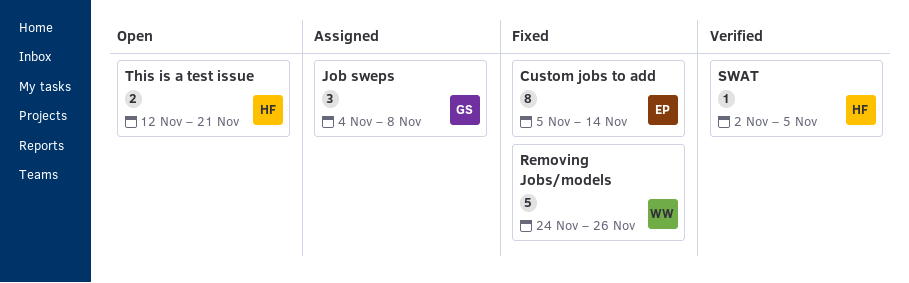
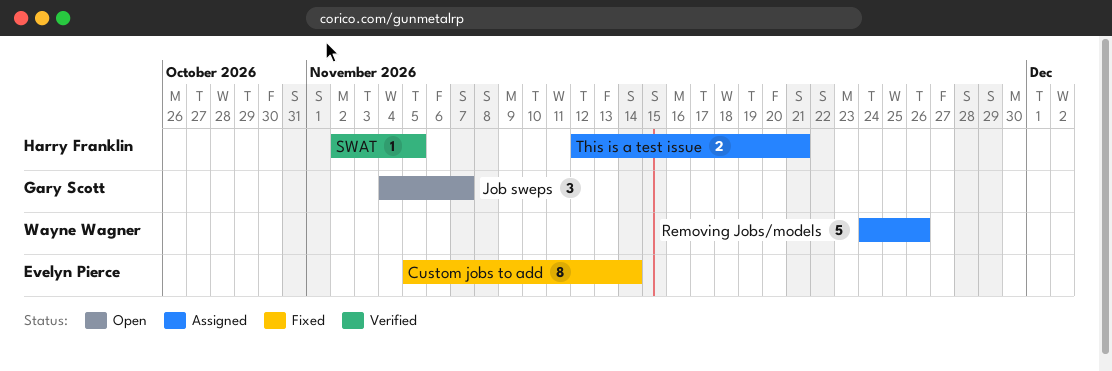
Job sweps, status: Assigned -> Open
Job sweps, due: Nov 8 -> Nov 7
Removing Jobs/models, status: Fixed -> Assigned
This is a test issue, status: Open -> Assigned

